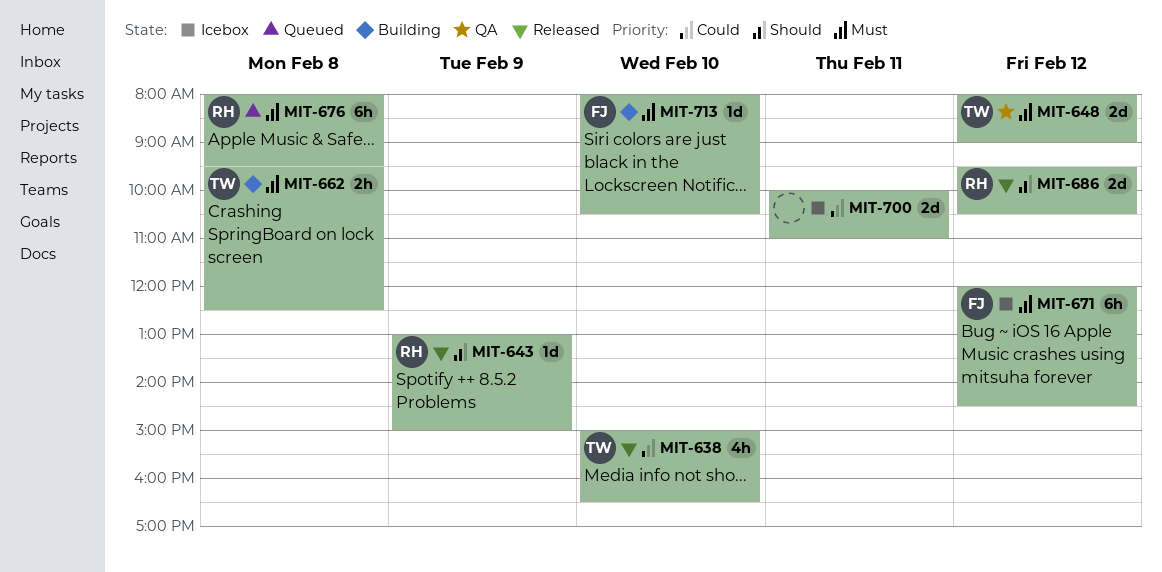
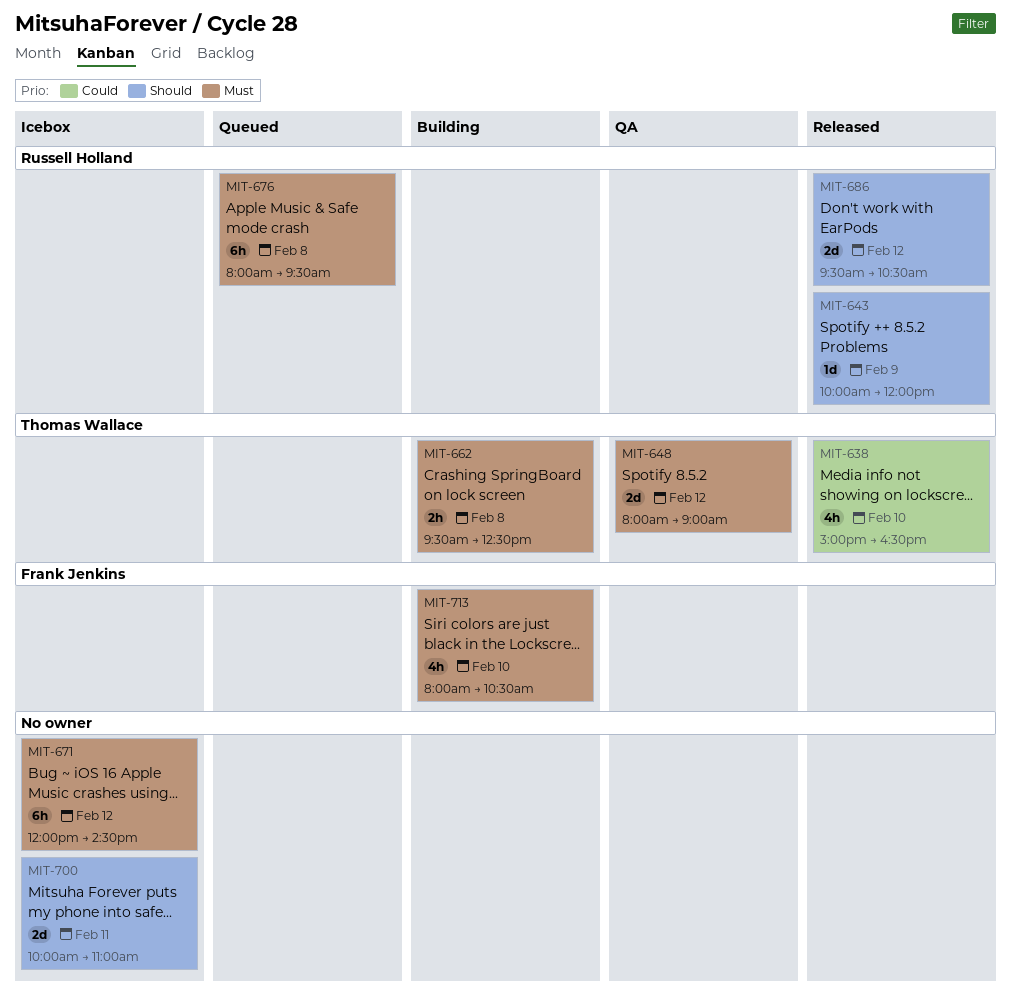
MIT-643, begins: 13:00 -> 10:00
MIT-643, ends: 15:00 -> 12:00
MIT-671, owner: Frank Jenkins -> none
MIT-700, priority: Could -> Should
MIT-713, estimate: 1d -> 4h

